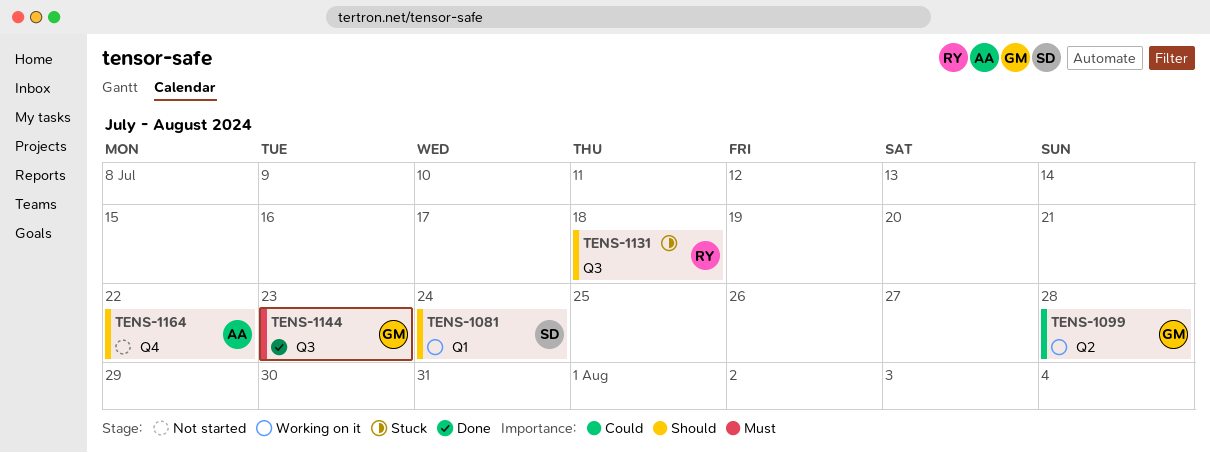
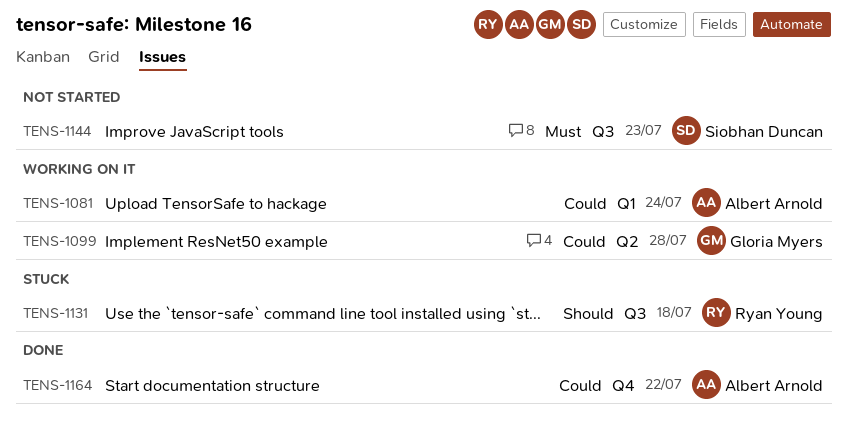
TENS-1081, owner: Siobhan Duncan -> Albert Arnold
TENS-1081, priority: Should -> Could
TENS-1144, status: Done -> Not started
TENS-1144, owner: Gloria Myers -> Siobhan Duncan
TENS-1164, status: Not started -> Done
TENS-1164, priority: Should -> Could

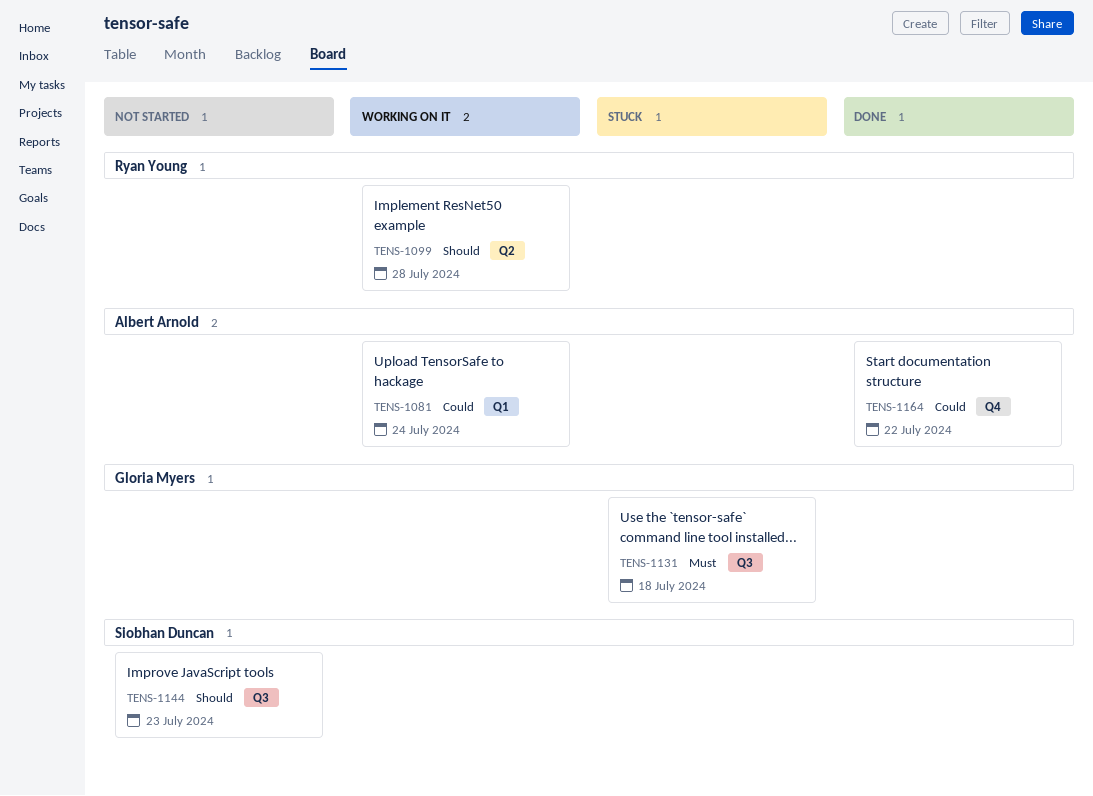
TENS-1099, owner: Gloria Myers -> Ryan Young
TENS-1099, priority: Could -> Should
TENS-1131, owner: Ryan Young -> Gloria Myers
TENS-1131, priority: Should -> Must
TENS-1144, priority: Must -> Should

